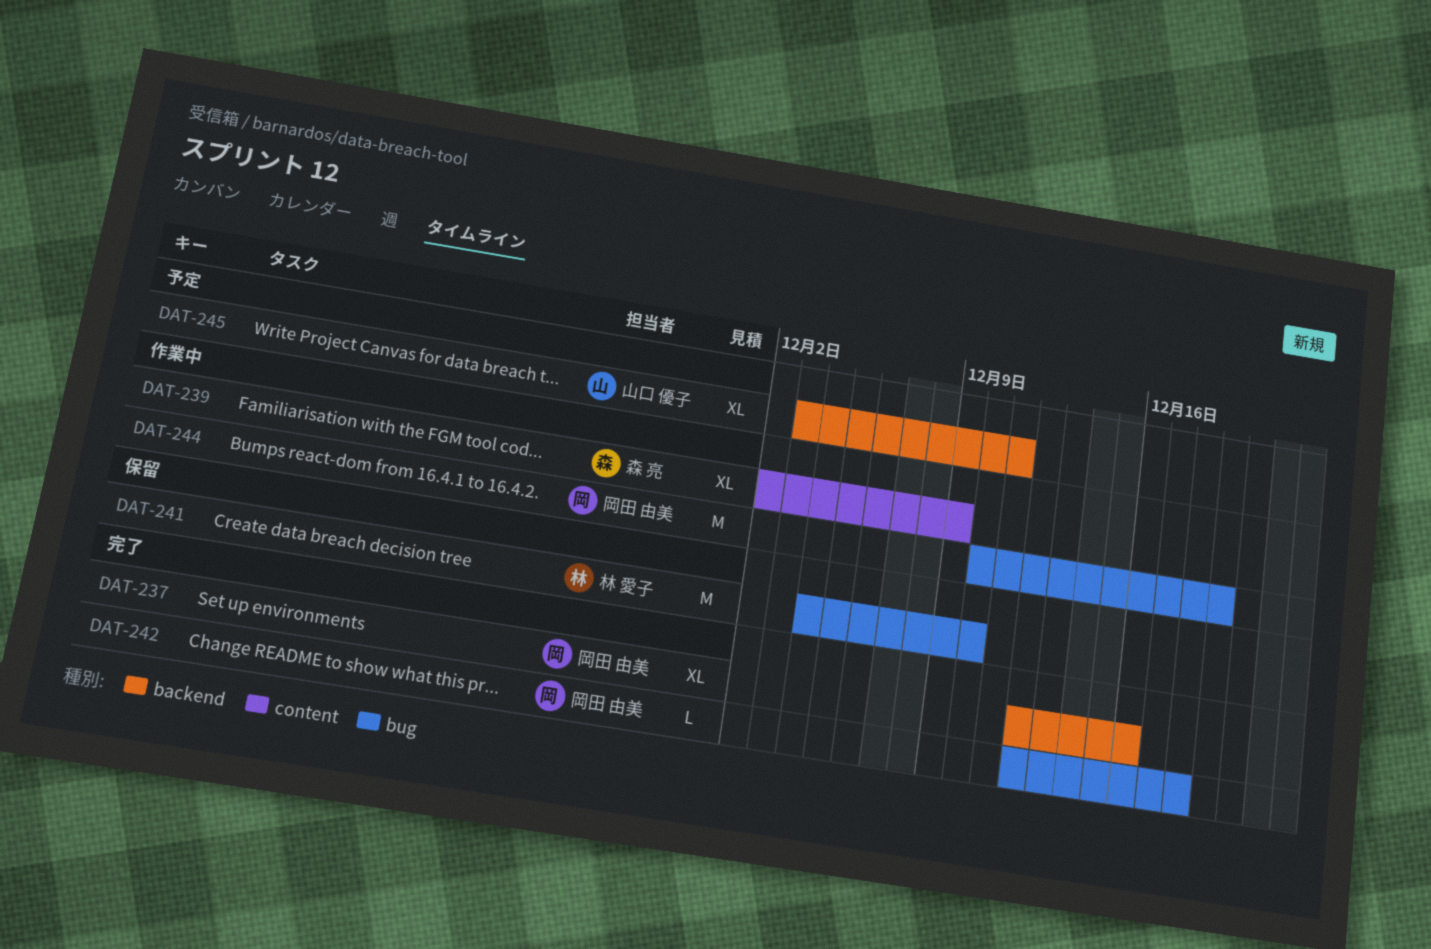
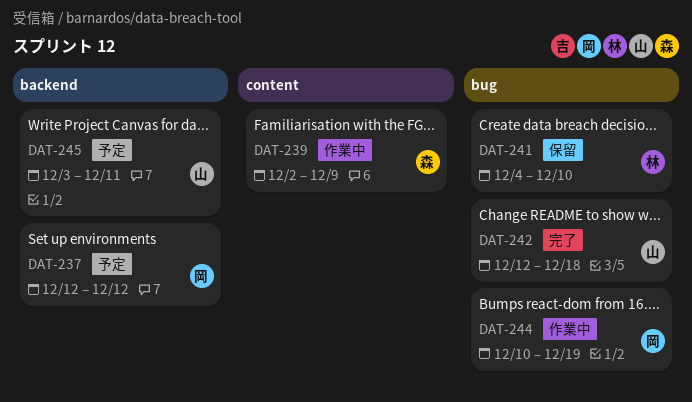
DAT-237, status: 完了 -> 予定
DAT-237, due: Dec 16 -> Dec 12
DAT-242, owner: 岡田 由美 -> 山口 優子

